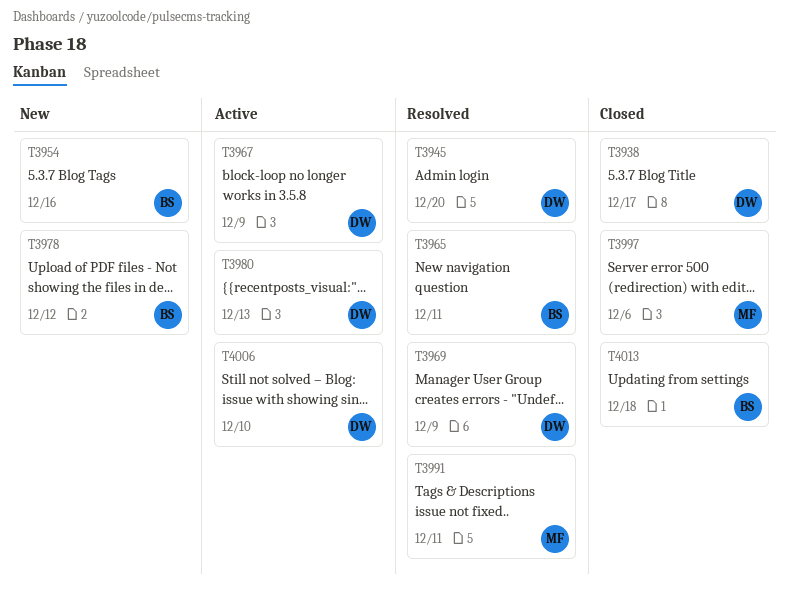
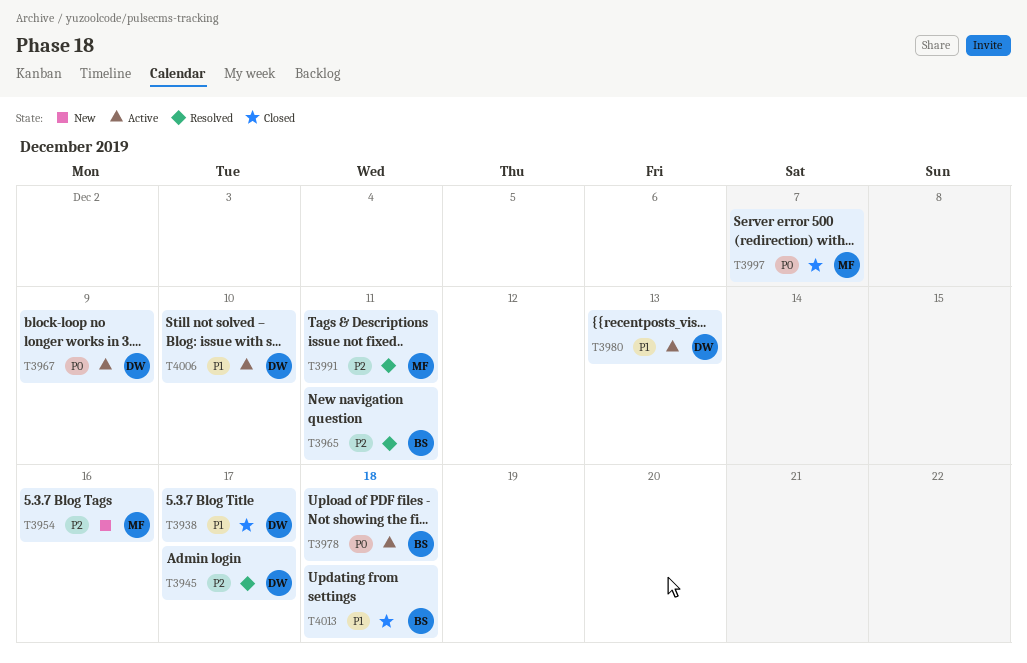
T3945, due: Dec 20 -> Dec 17
T3954, owner: BS -> MF
T3969: present -> none
T3978, status: New -> Active
T3978, due: Dec 12 -> Dec 18
T3997, due: Dec 6 -> Dec 7

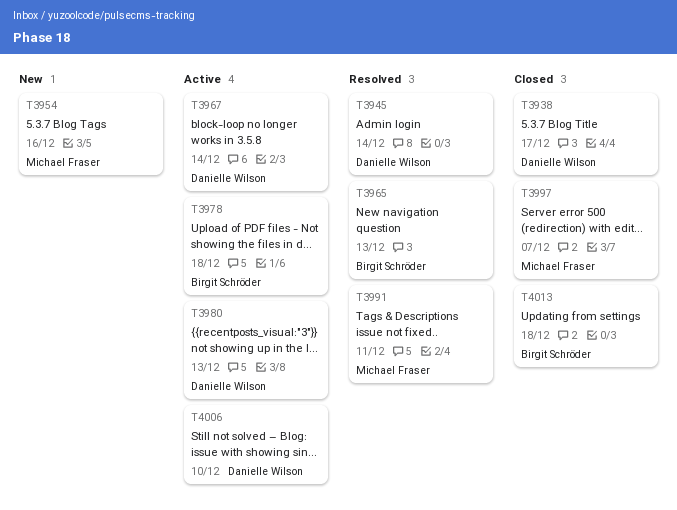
T3945, due: Dec 17 -> Dec 14
T3965, due: Dec 11 -> Dec 13
T3967, due: Dec 9 -> Dec 14

